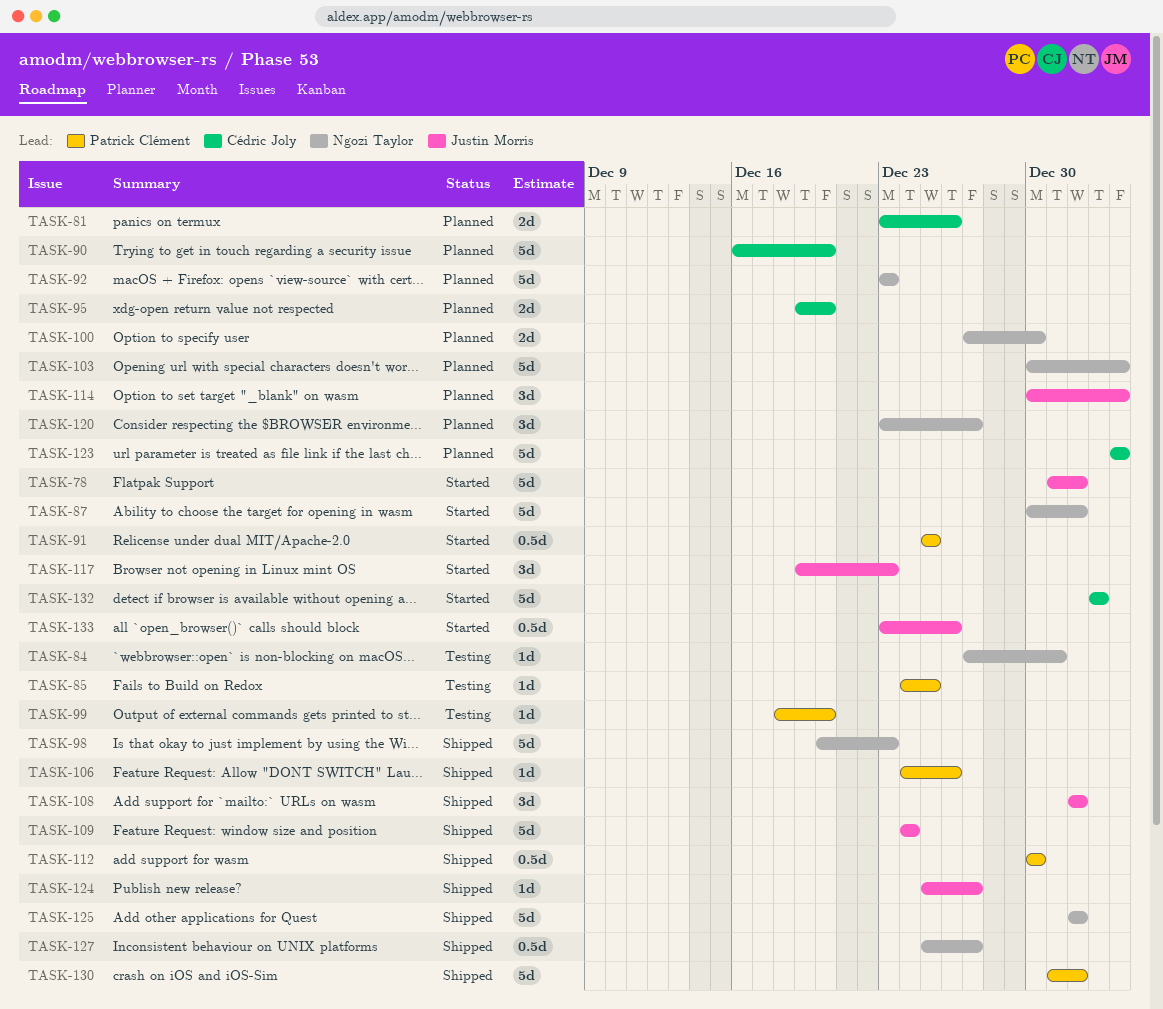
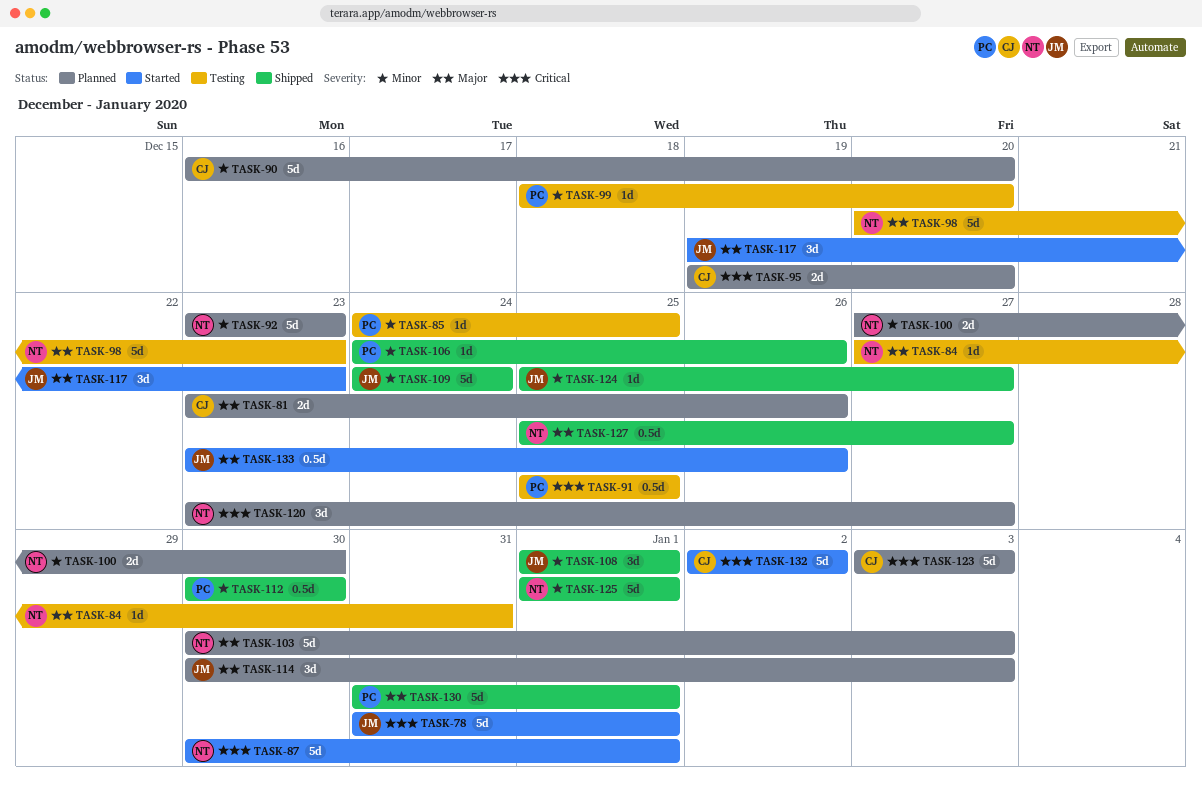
TASK-91, status: Started -> Testing
TASK-98, status: Shipped -> Testing

